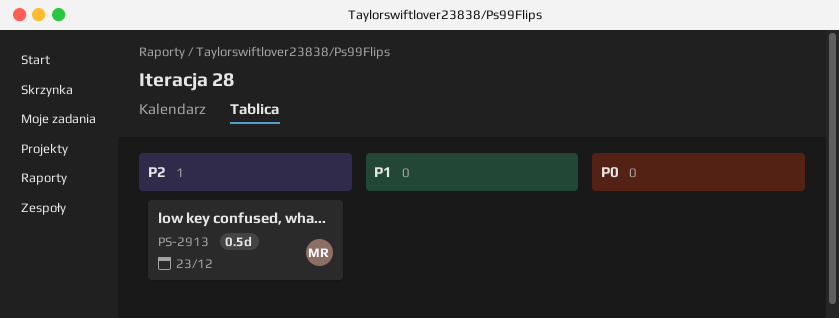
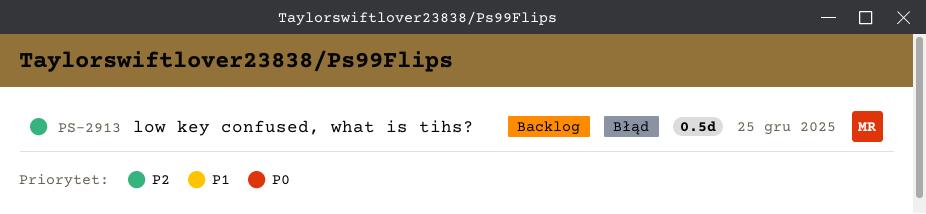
PS-2913, due: Dec 23 -> Dec 25

